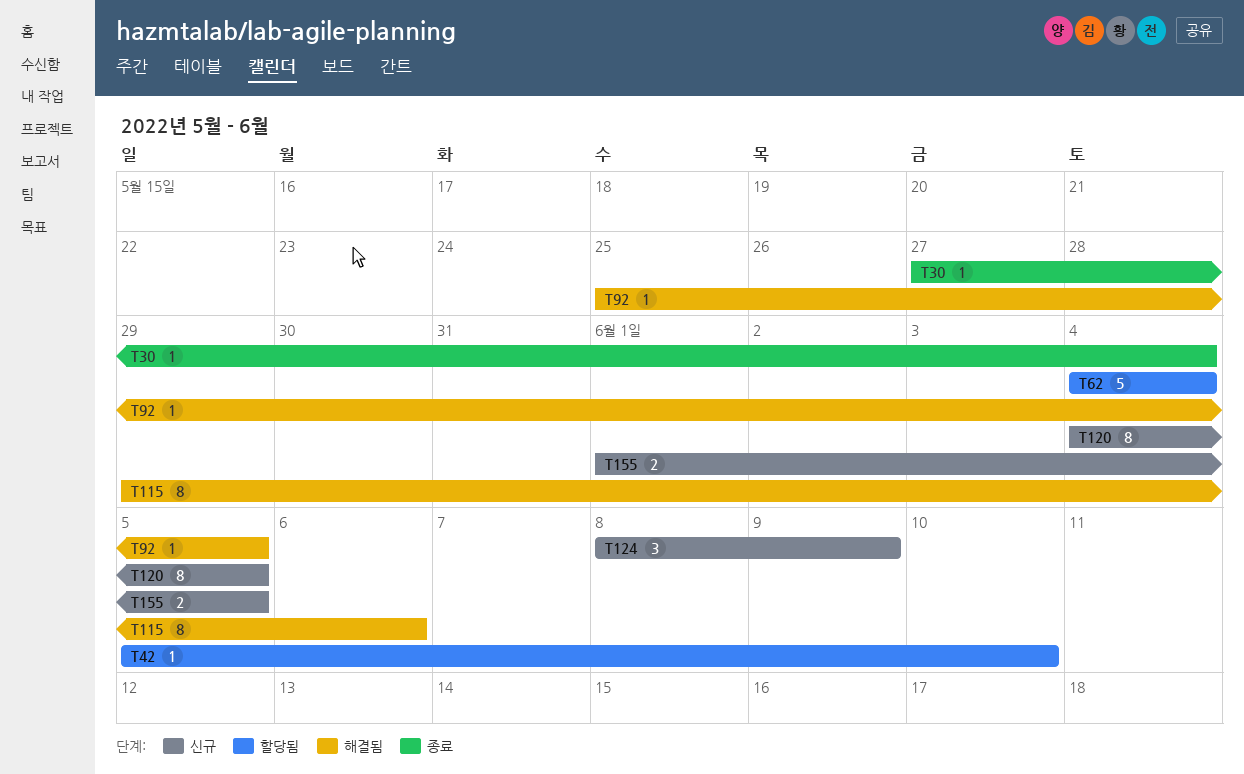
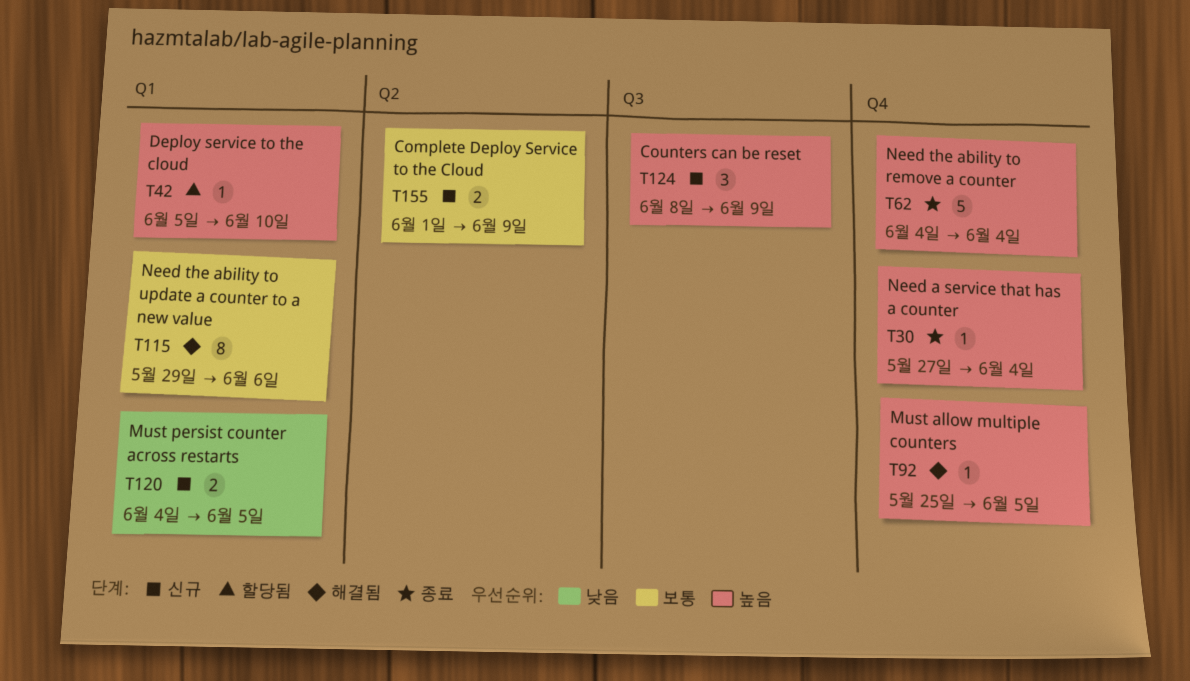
T62, status: 할당됨 -> 종료
T120, estimate: 8 -> 2
T155, due: Jun 5 -> Jun 9

